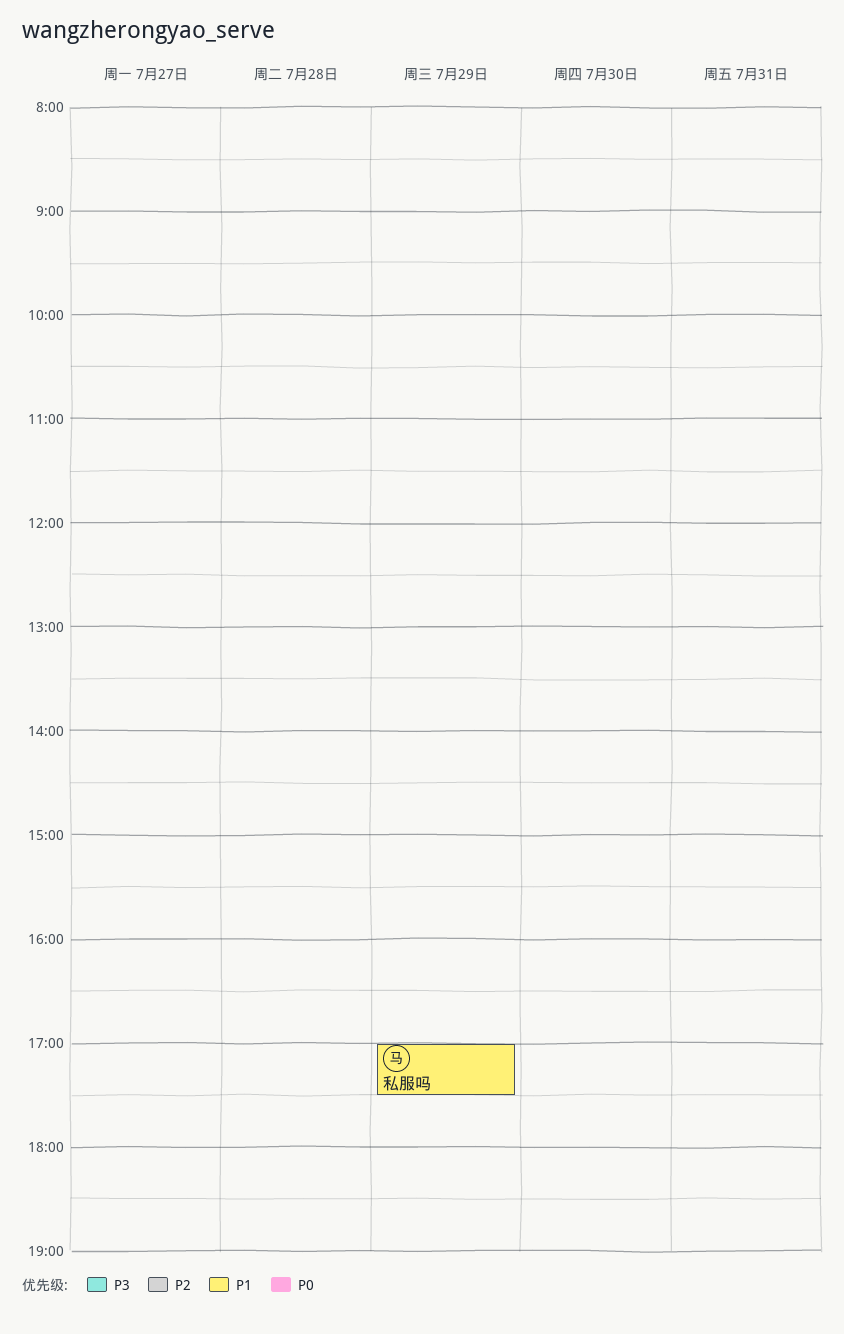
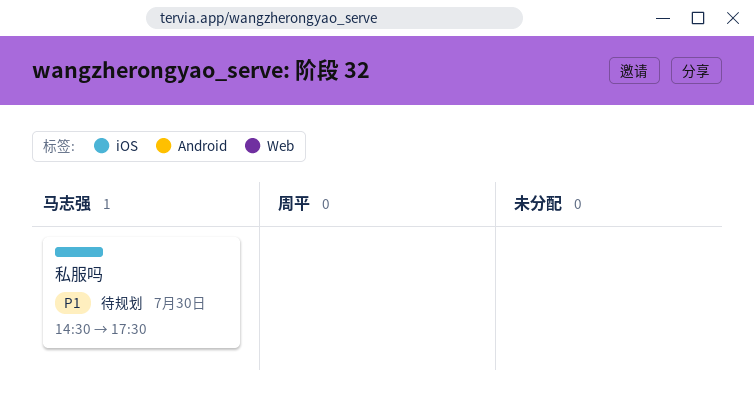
私服吗, day: Jul 29 -> Jul 30
私服吗, begins: 17:00 -> 14:30

